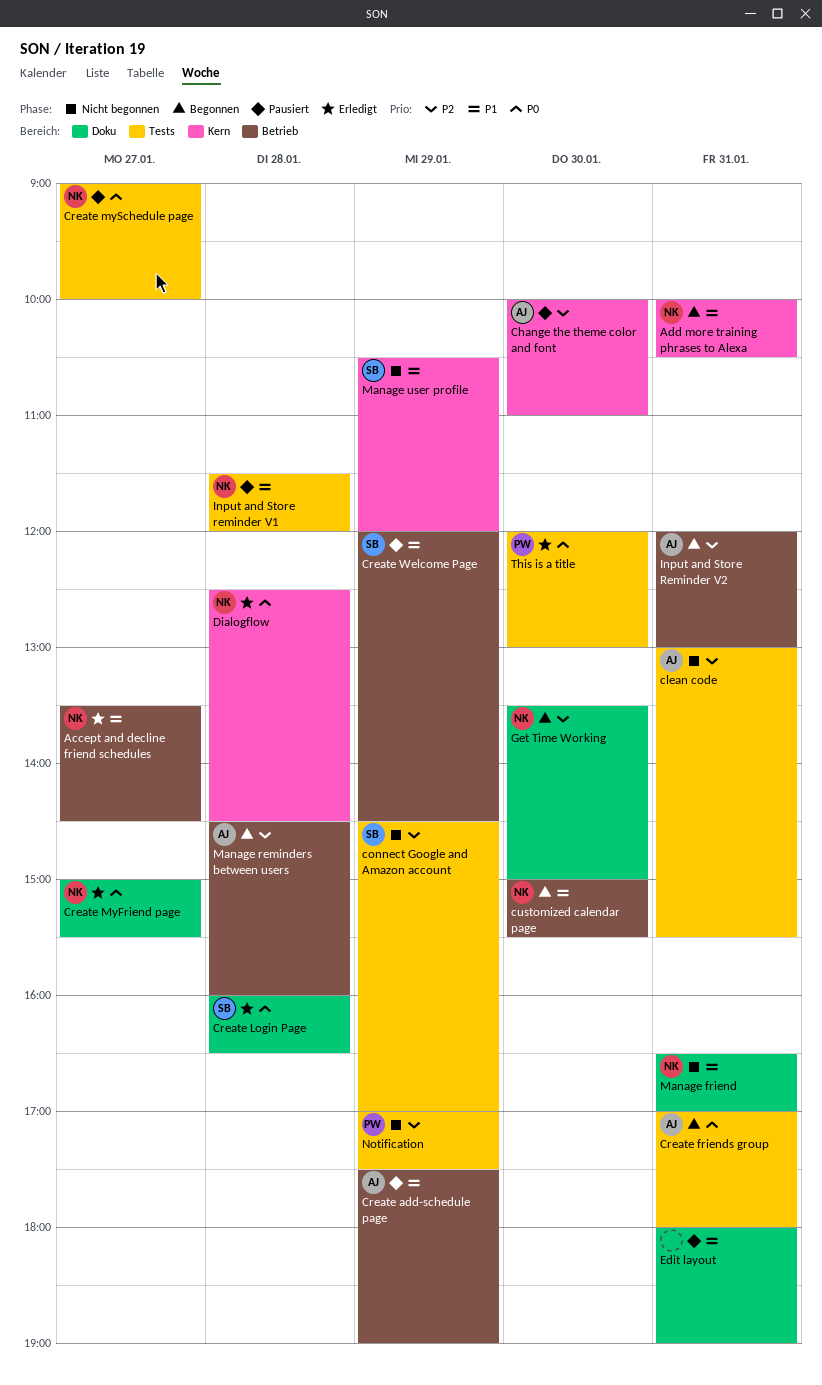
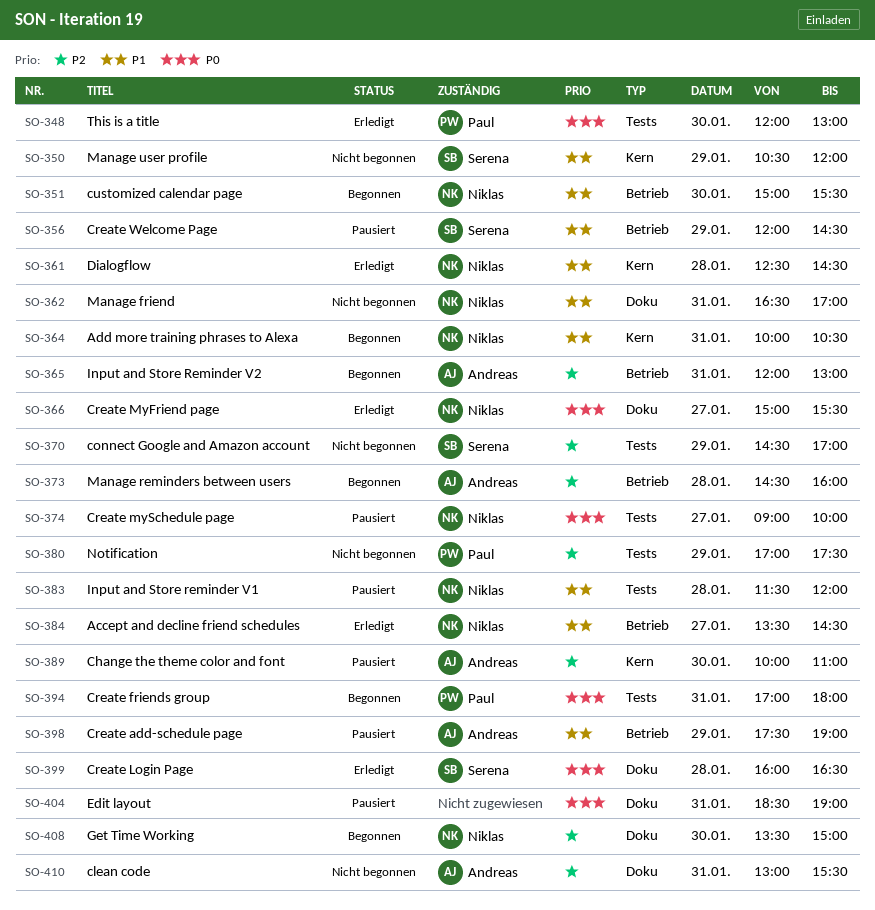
clean code, label: Tests -> Doku
Create friends group, owner: Andreas -> Paul
Dialogflow, priority: P0 -> P1
Edit layout, priority: P1 -> P0
Edit layout, begins: 18:00 -> 18:30

